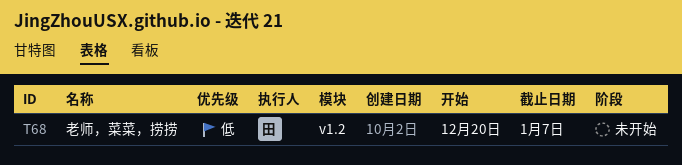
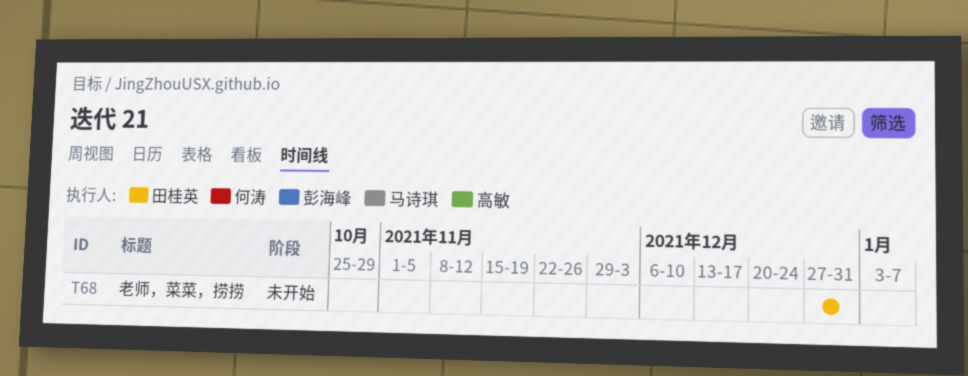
T68, start: Dec 20 -> Dec 27
T68, due: Jan 7 -> Dec 31

